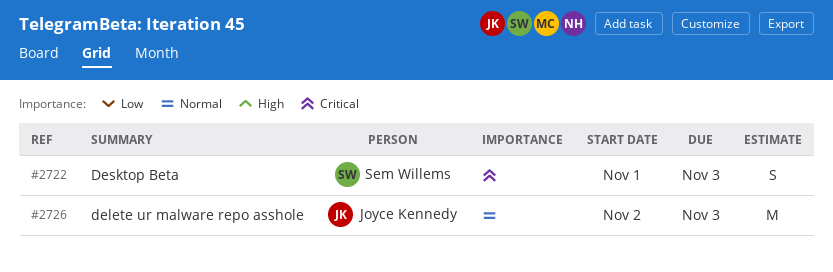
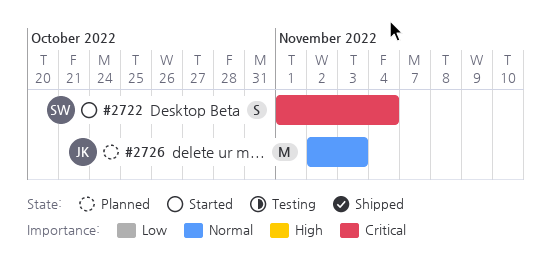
#2722, due: Nov 3 -> Nov 4

